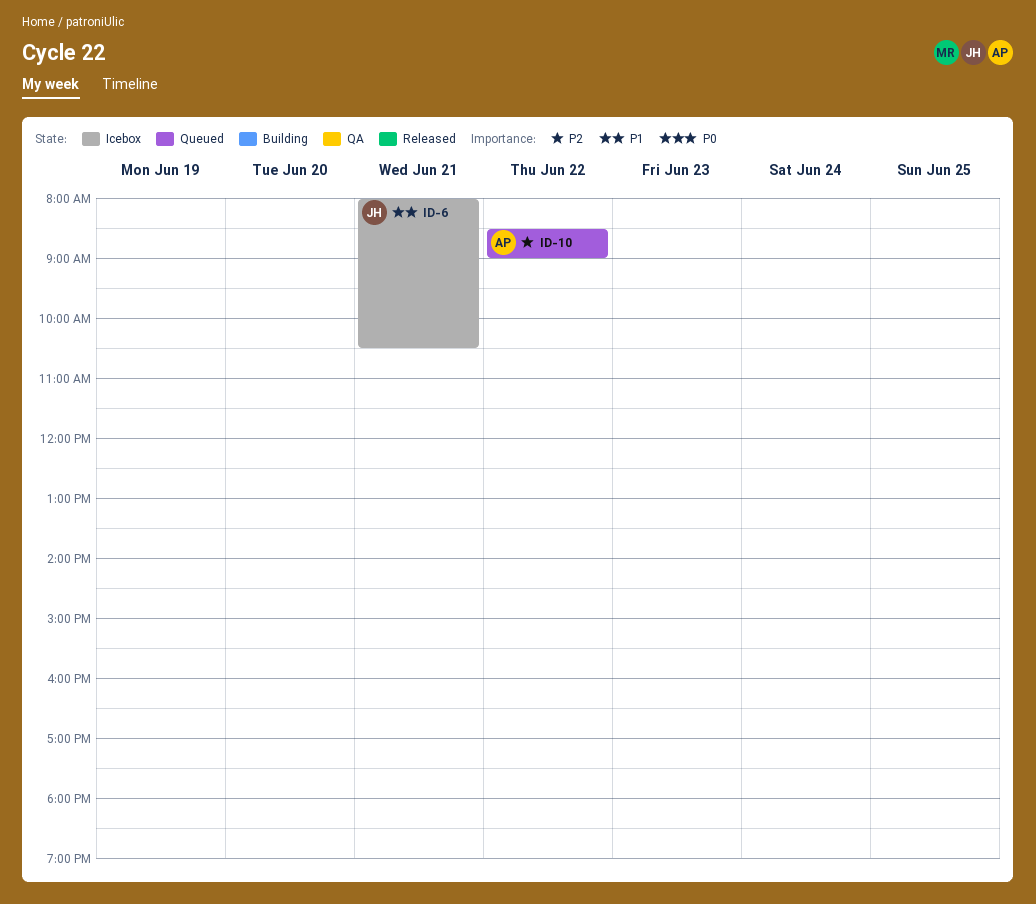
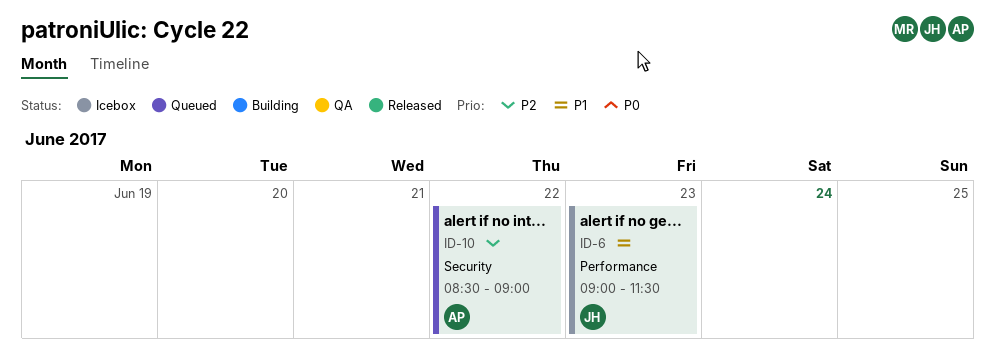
ID-6, day: Jun 21 -> Jun 23
ID-6, begins: 08:00 -> 09:00
ID-6, ends: 10:30 -> 11:30

